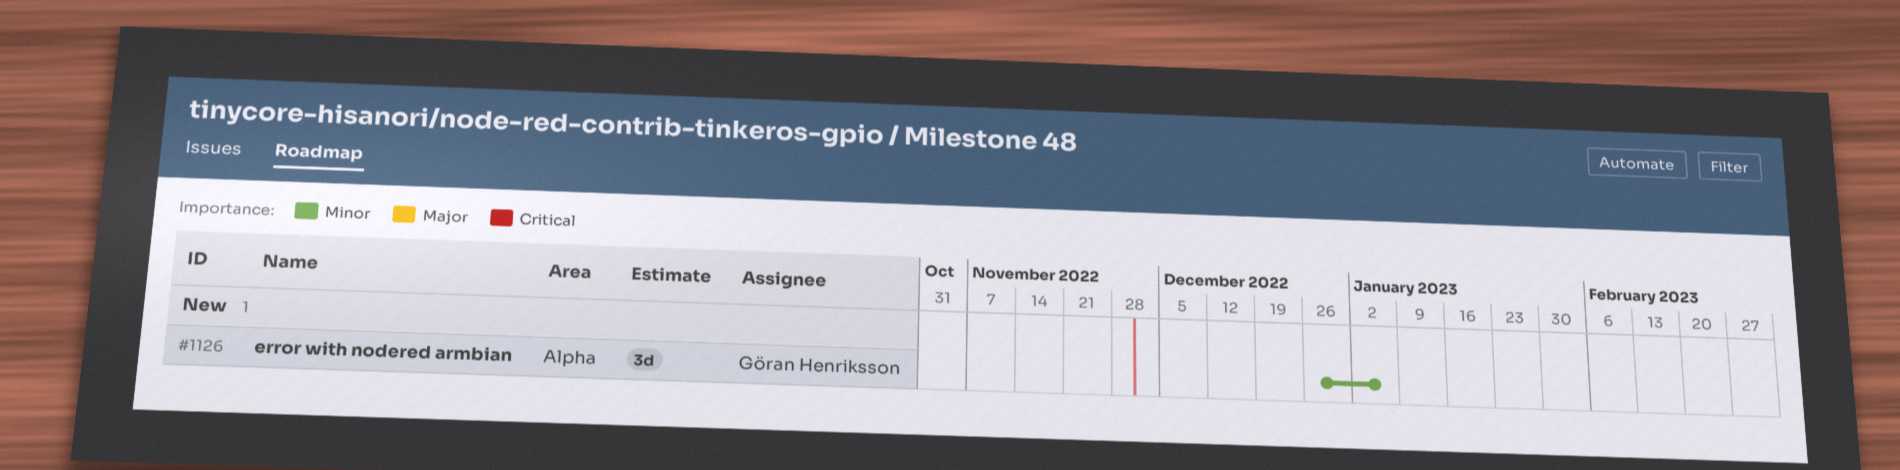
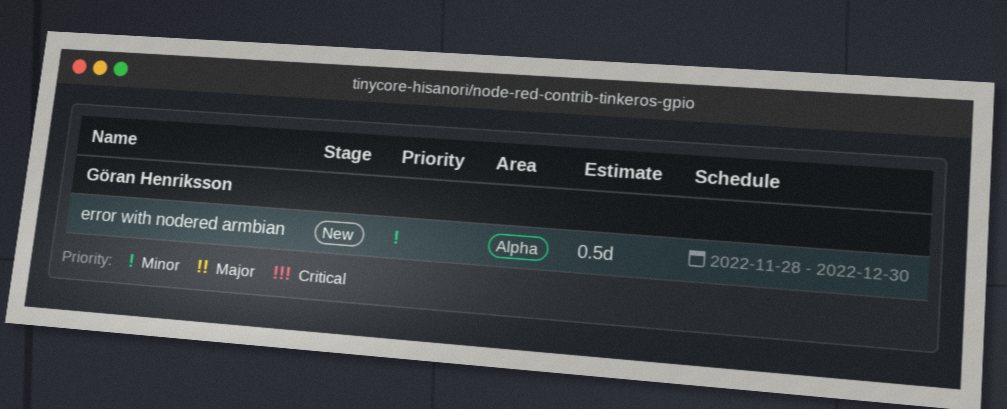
error with nodered armbian, estimate: 3d -> 0.5d
error with nodered armbian, start: Dec 26 -> Nov 28
error with nodered armbian, due: Jan 6 -> Dec 30

